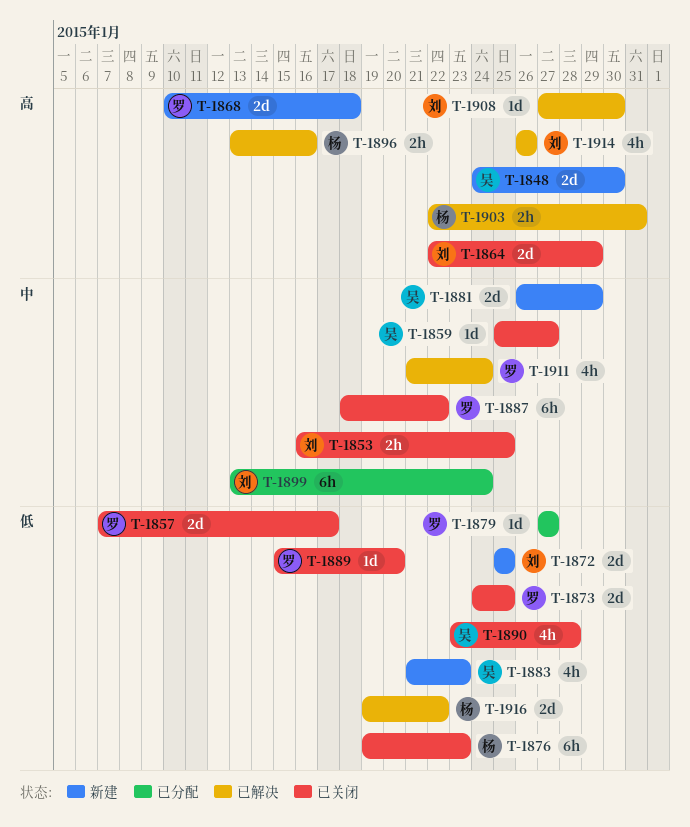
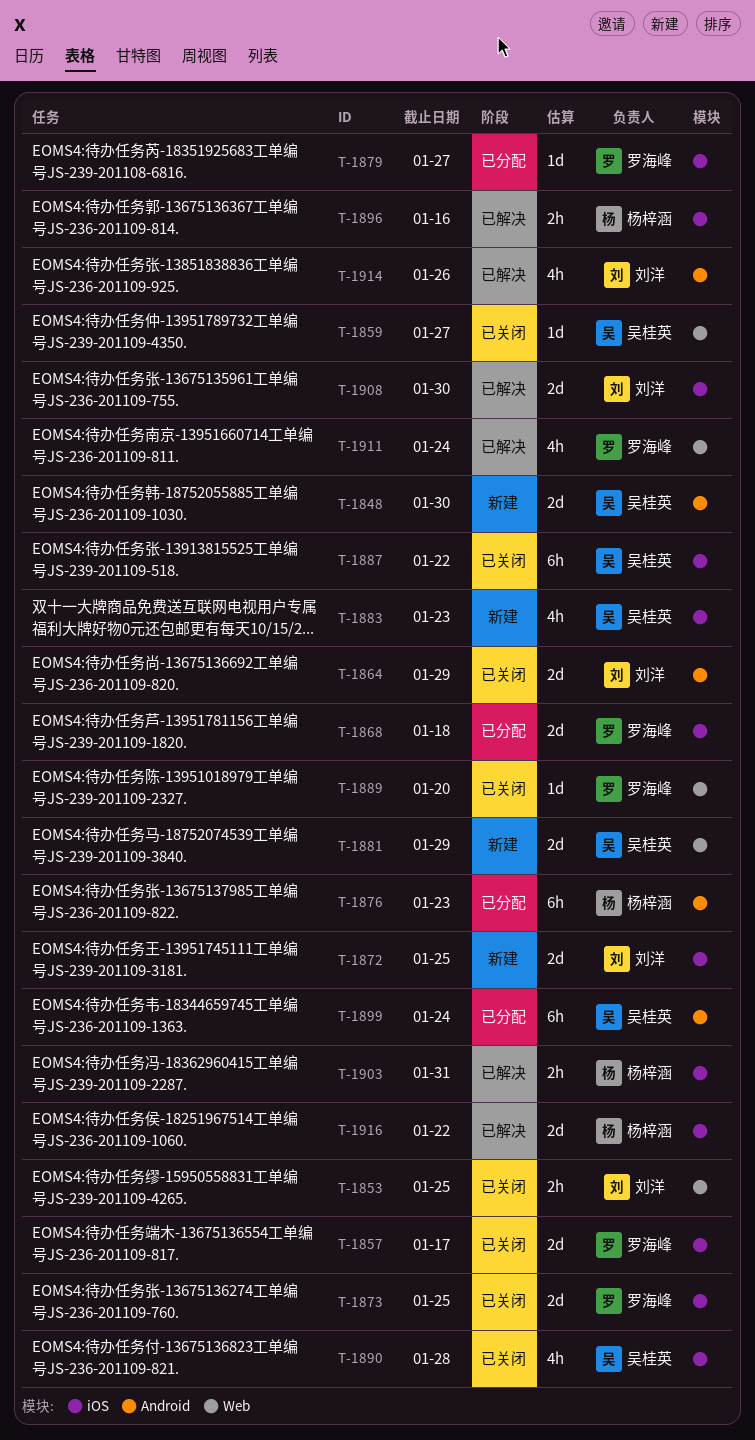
T-1868, status: 新建 -> 已分配
T-1876, status: 已关闭 -> 已分配
T-1887, owner: 罗海峰 -> 吴桂英
T-1899, owner: 刘洋 -> 吴桂英
T-1908, estimate: 1d -> 2d

